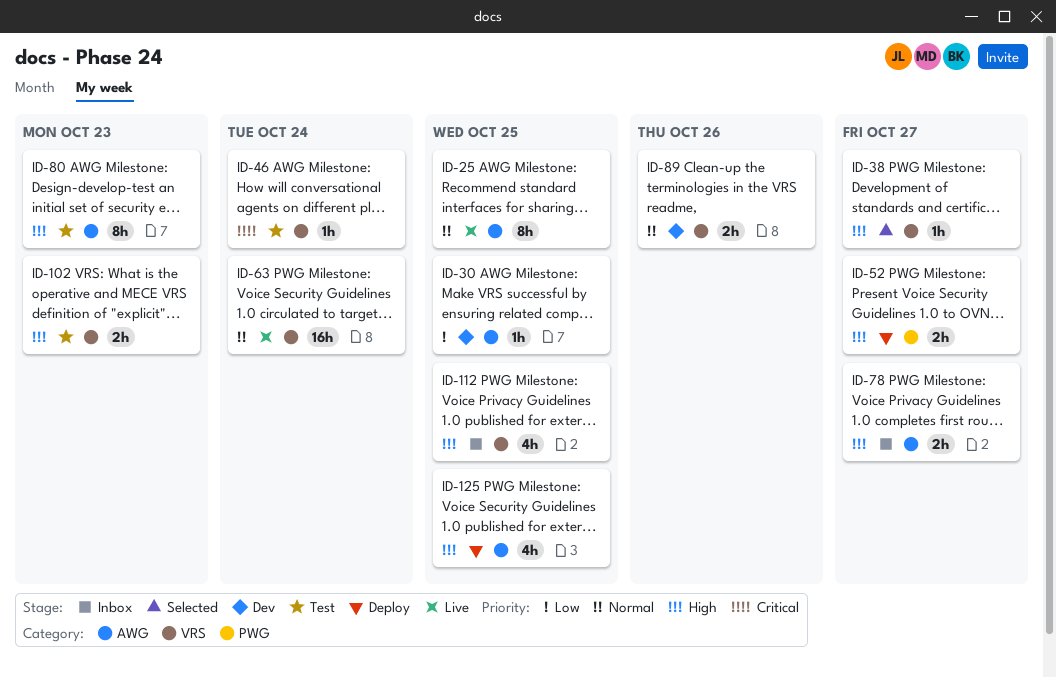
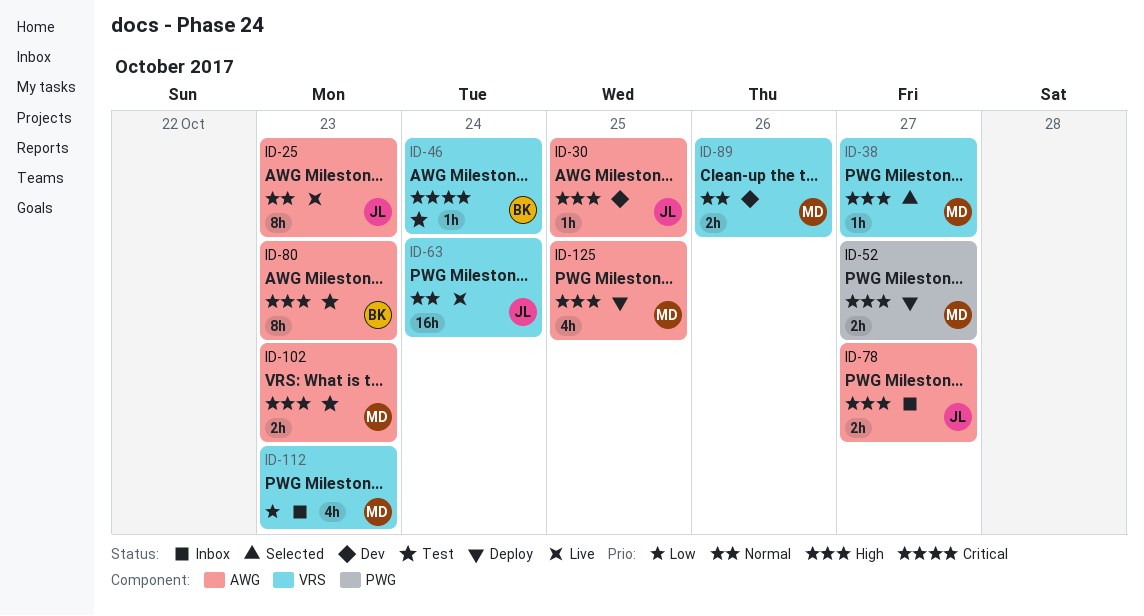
ID-25, due: Oct 25 -> Oct 23
ID-30, priority: Low -> High
ID-102, label: VRS -> AWG
ID-112, priority: High -> Low
ID-112, due: Oct 25 -> Oct 23

